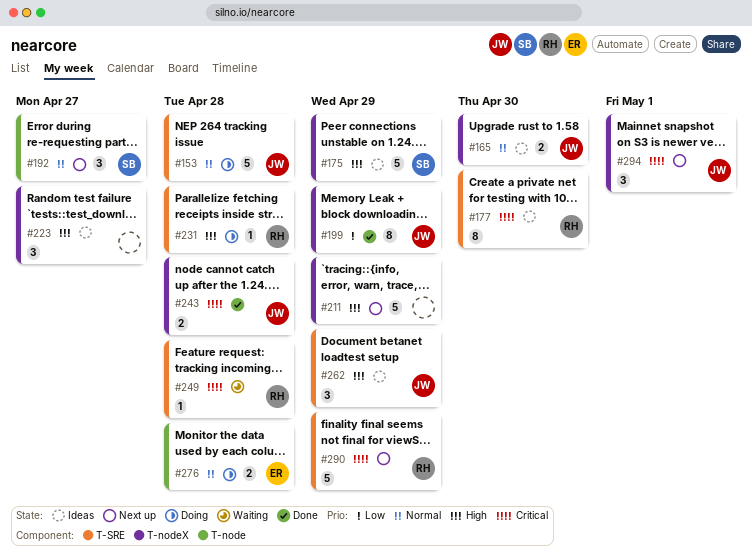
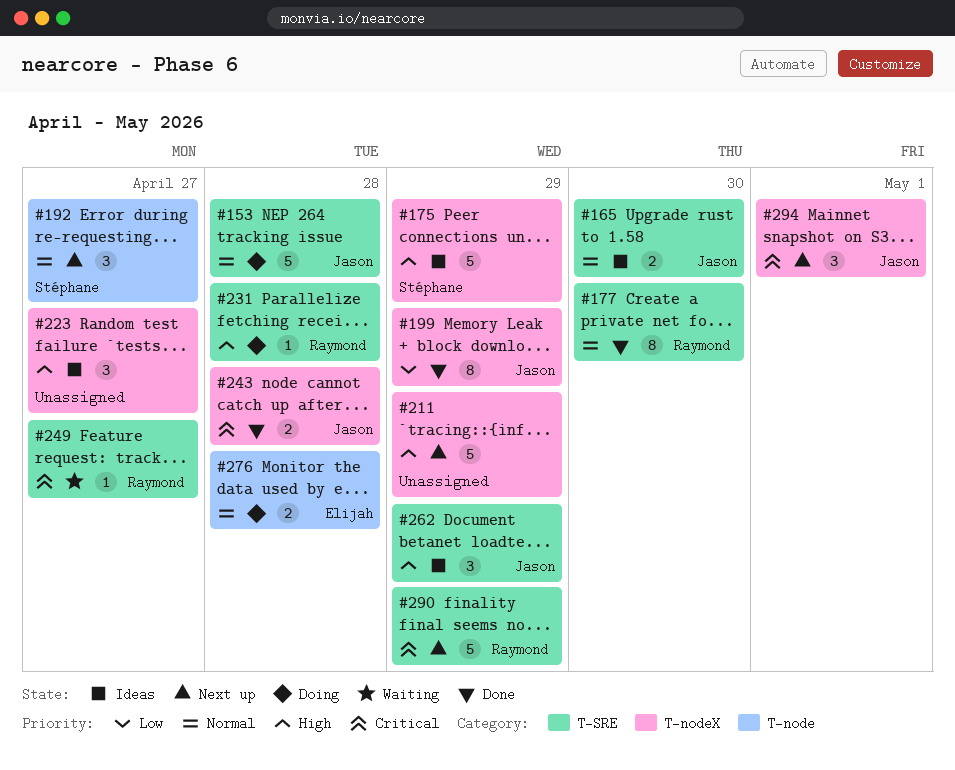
#165, label: T-nodeX -> T-SRE
#177, status: Ideas -> Done
#177, priority: Critical -> Normal
#249, due: Apr 28 -> Apr 27

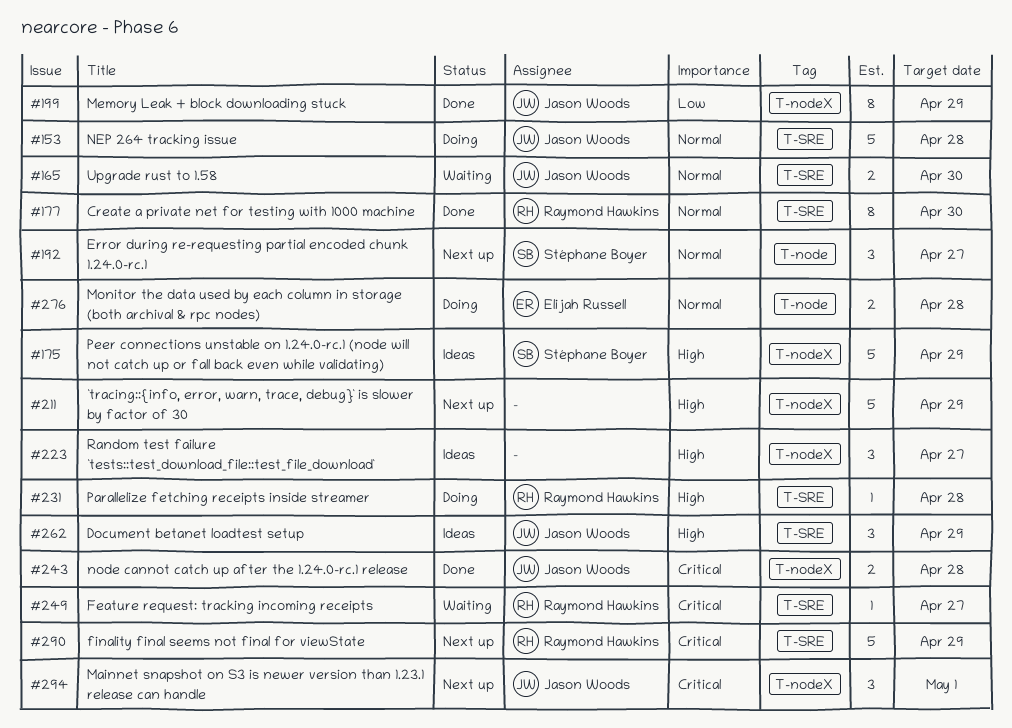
#165, status: Ideas -> Waiting

